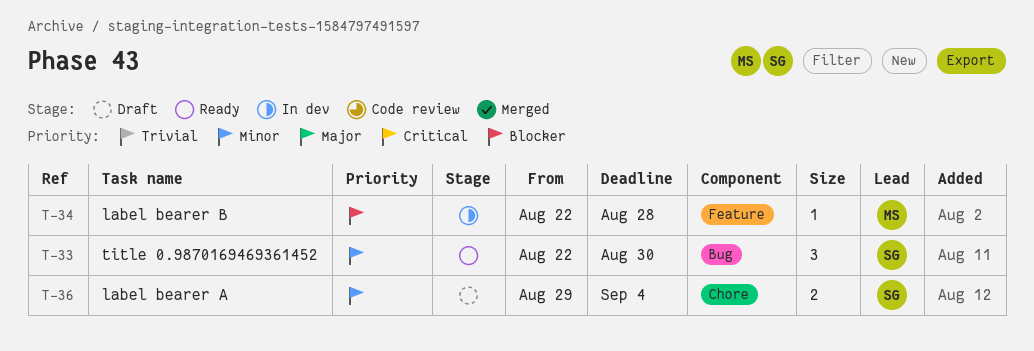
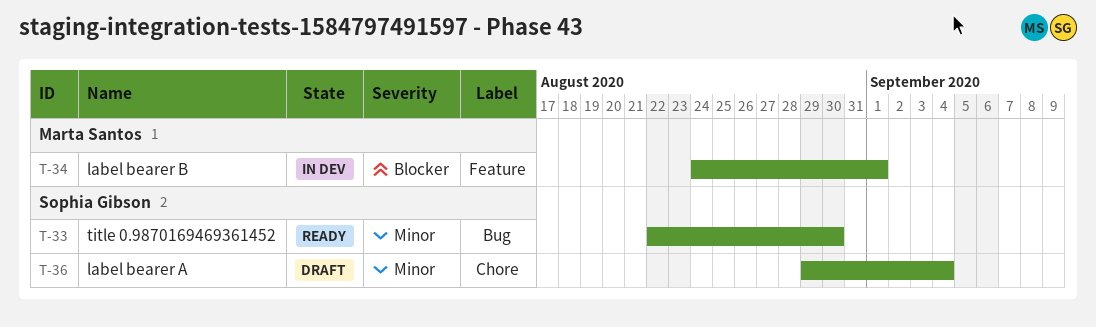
T-34, start: Aug 22 -> Aug 24
T-34, due: Aug 28 -> Sep 1

